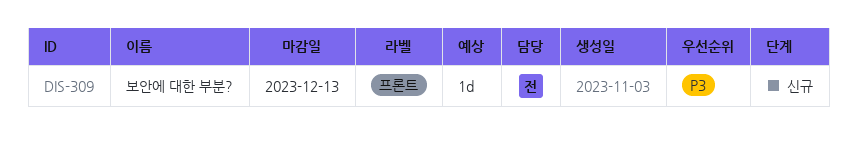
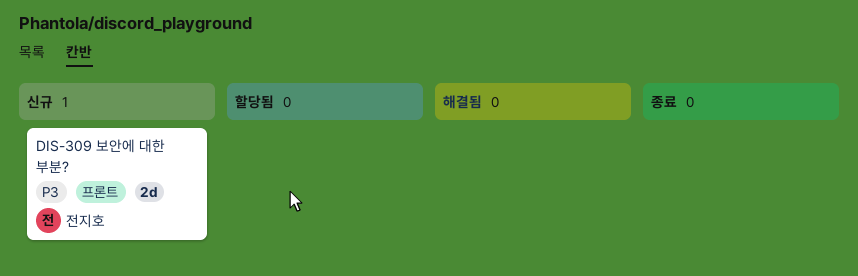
DIS-309, estimate: 1d -> 2d

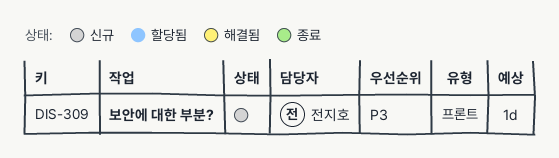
DIS-309, estimate: 2d -> 1d

